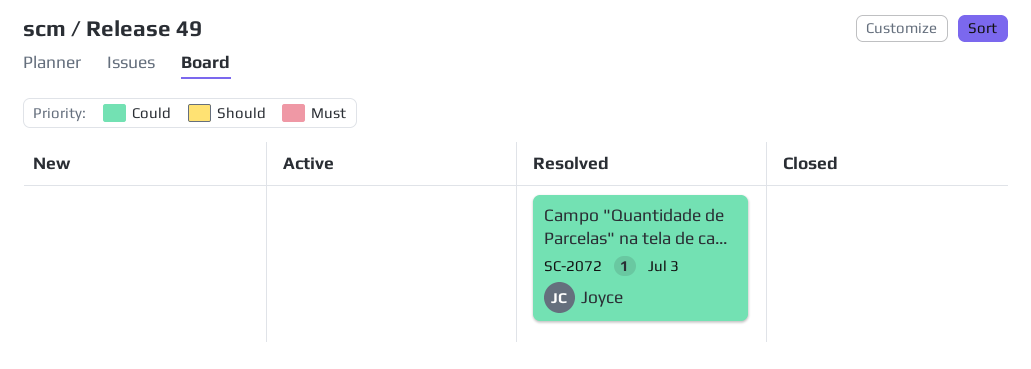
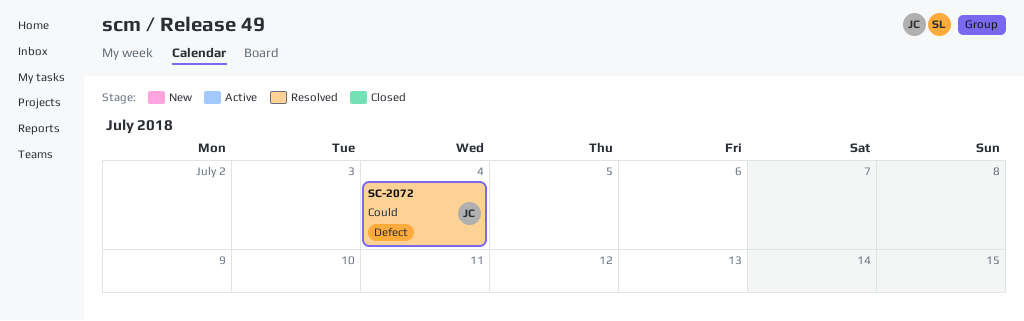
SC-2072, due: Jul 3 -> Jul 4

